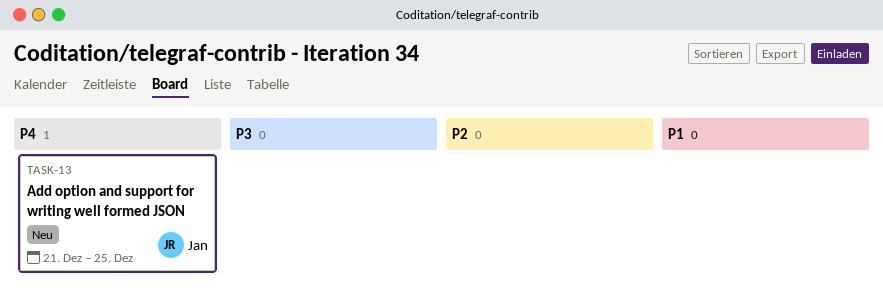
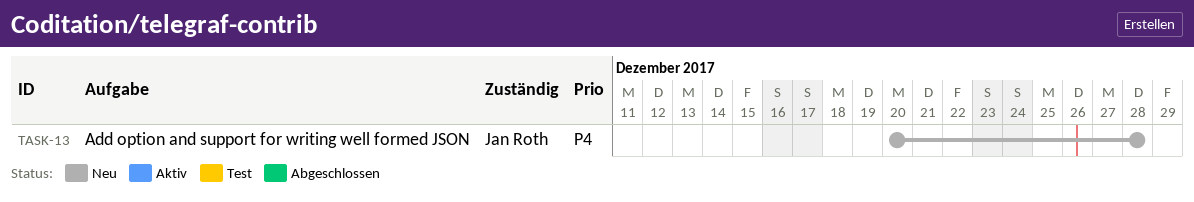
TASK-13, start: Dec 21 -> Dec 20
TASK-13, due: Dec 25 -> Dec 28

